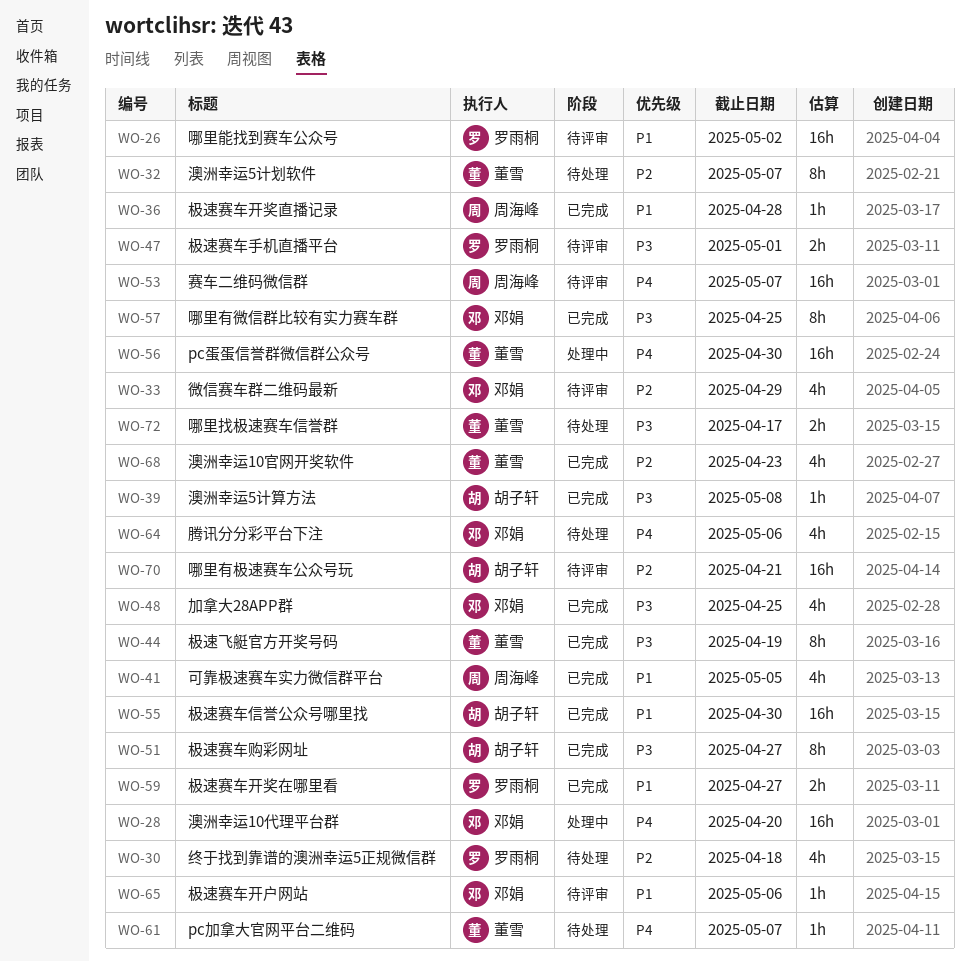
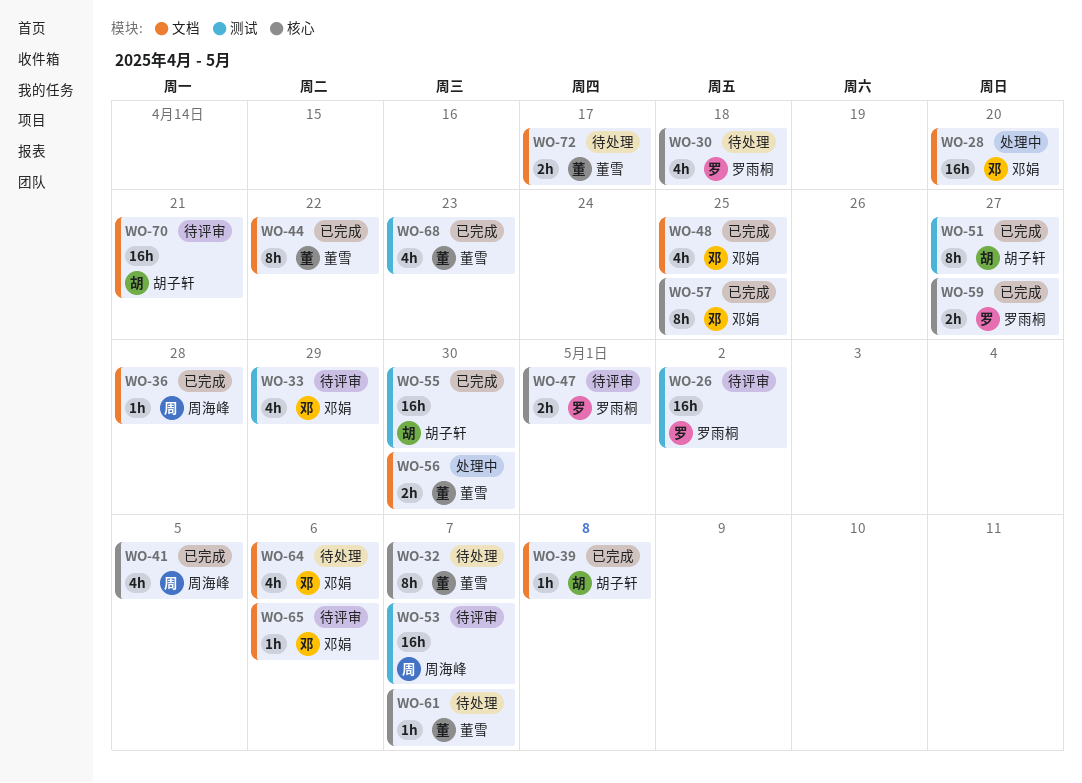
WO-44, due: Apr 19 -> Apr 22
WO-56, estimate: 16h -> 2h

